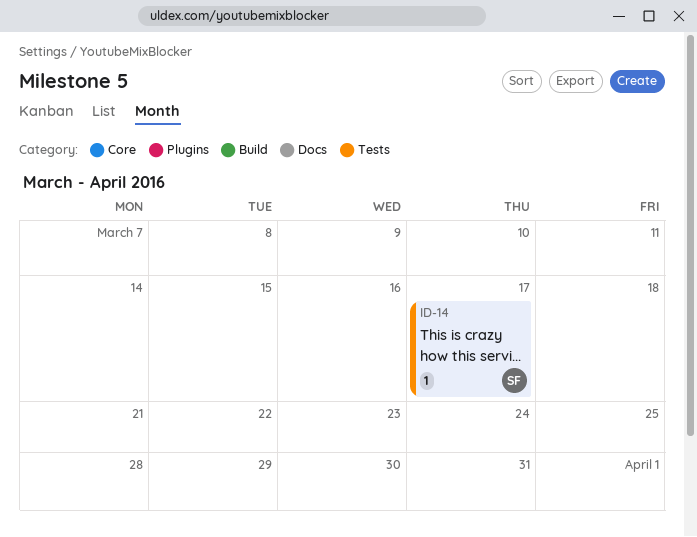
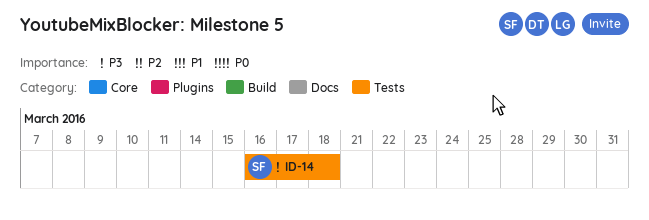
ID-14, due: Mar 17 -> Mar 18

